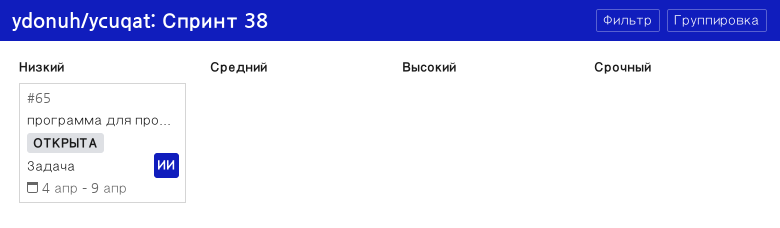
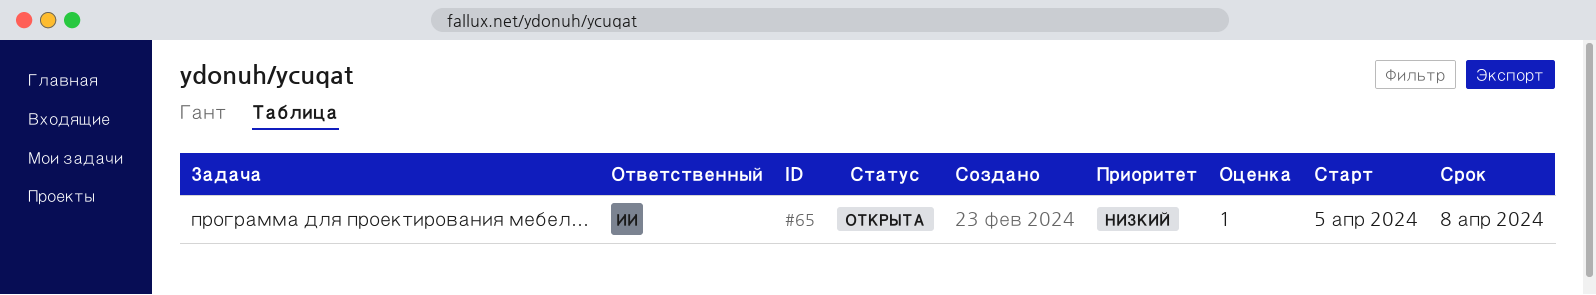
#65, start: Apr 4 -> Apr 5
#65, due: Apr 9 -> Apr 8

